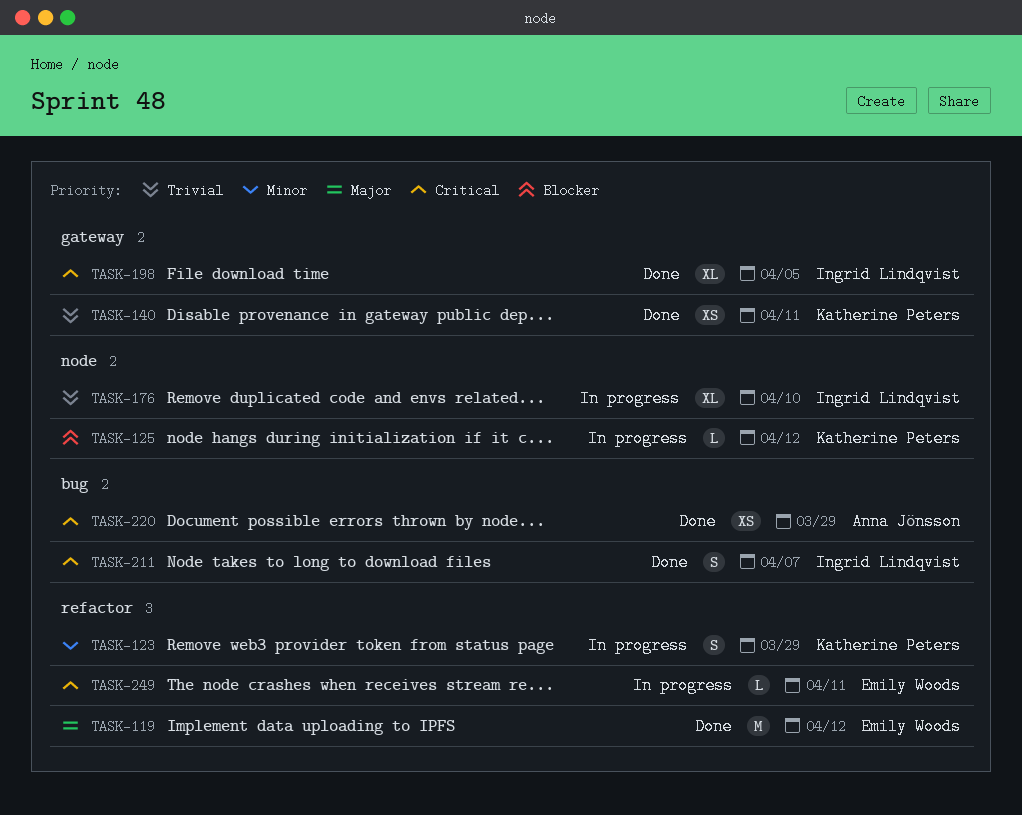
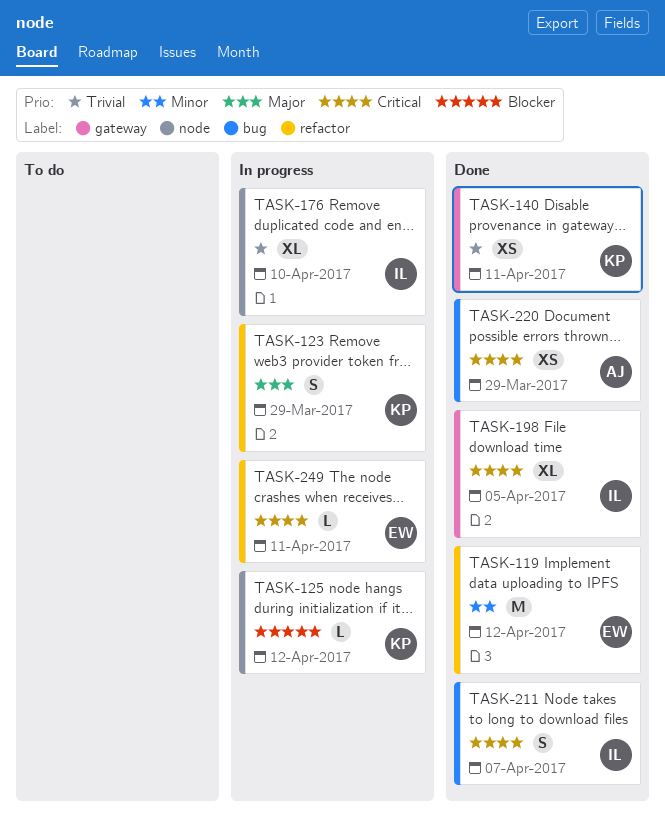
TASK-119, priority: Major -> Minor
TASK-123, priority: Minor -> Major

